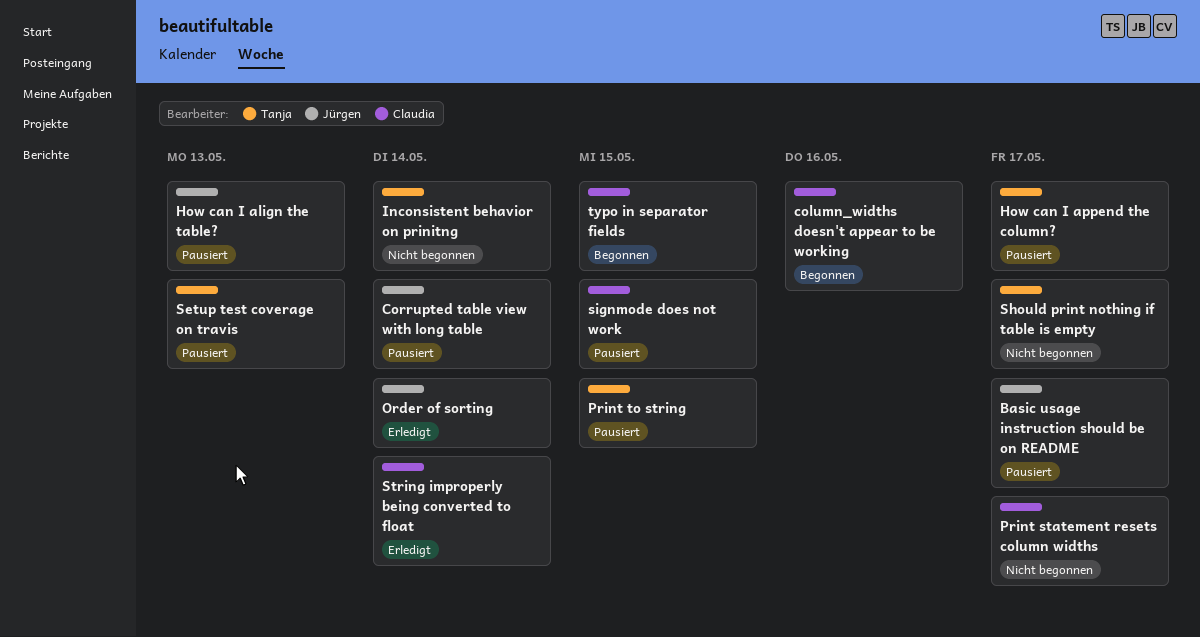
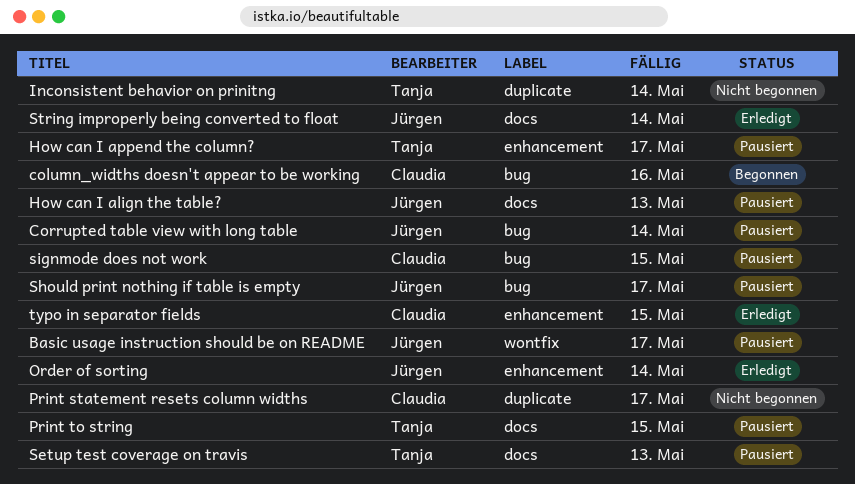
Should print nothing if table is empty, status: Nicht begonnen -> Pausiert
Should print nothing if table is empty, owner: Tanja -> Jürgen
String improperly being converted to float, owner: Claudia -> Jürgen
typo in separator fields, status: Begonnen -> Erledigt

